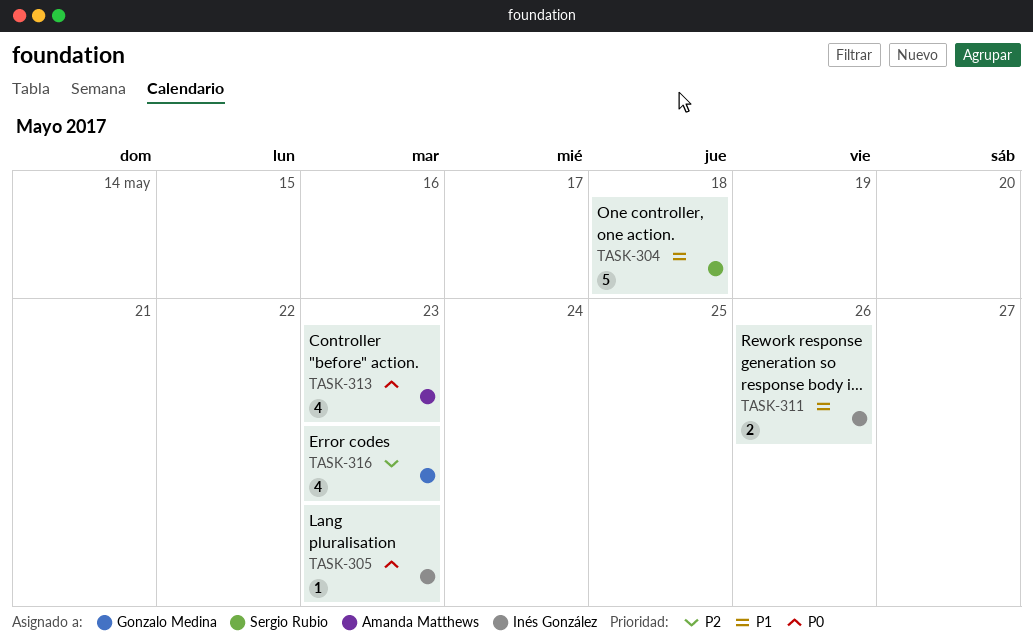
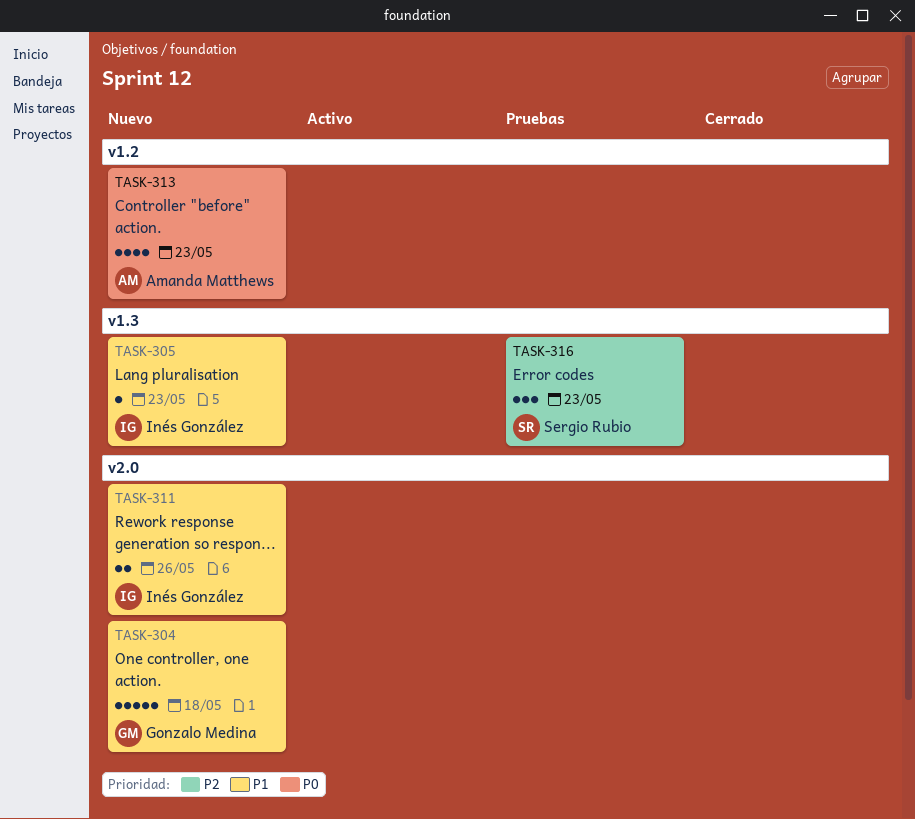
TASK-304, owner: Sergio Rubio -> Gonzalo Medina
TASK-305, priority: P0 -> P1
TASK-316, owner: Gonzalo Medina -> Sergio Rubio
TASK-316, estimate: 4 -> 3

